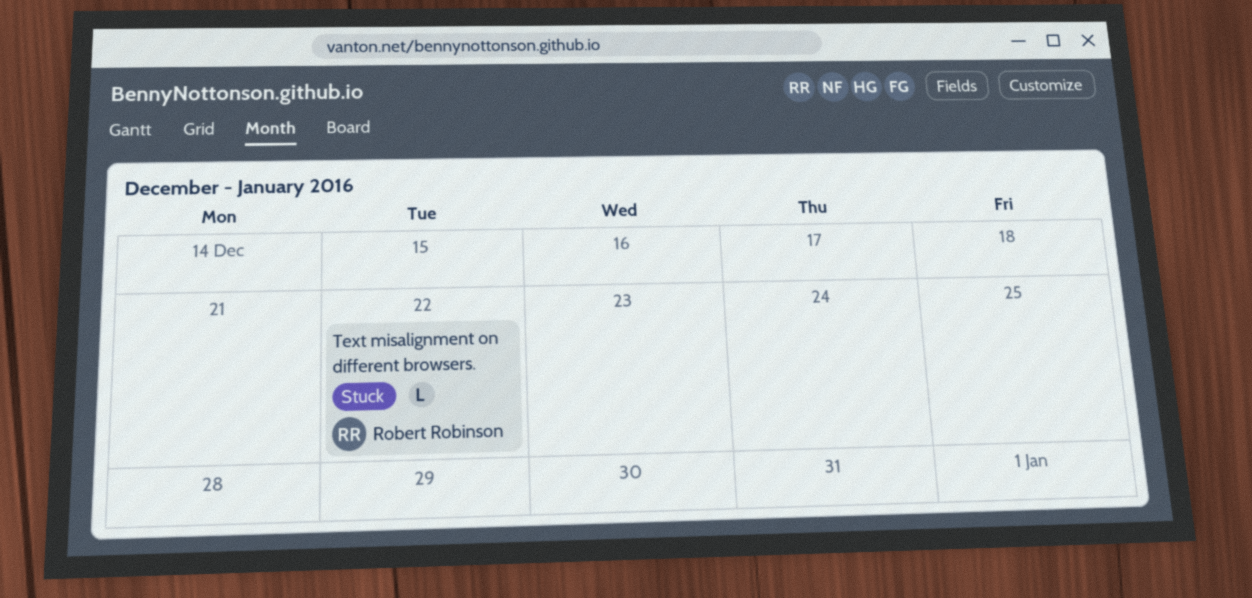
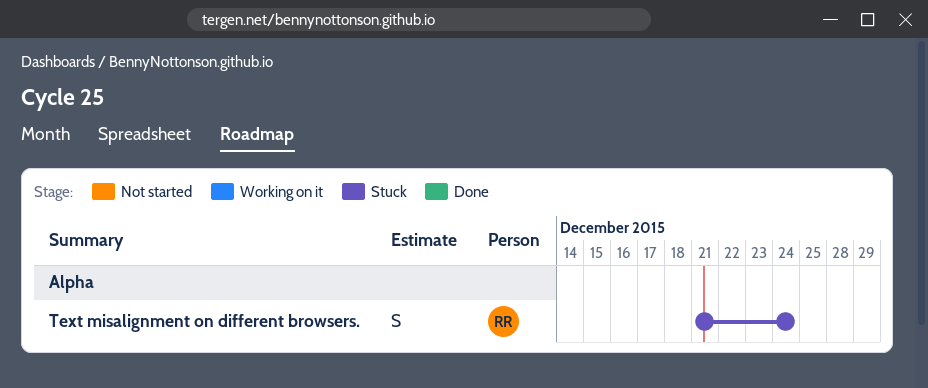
Text misalignment on different browsers., estimate: L -> S
Text misalignment on different browsers., due: Dec 22 -> Dec 24

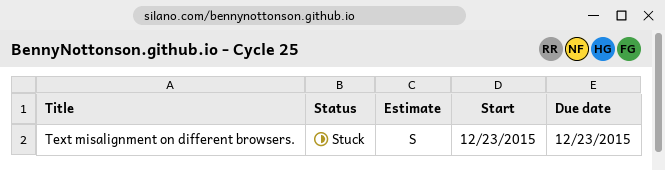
Text misalignment on different browsers., start: Dec 21 -> Dec 23
Text misalignment on different browsers., due: Dec 24 -> Dec 23

